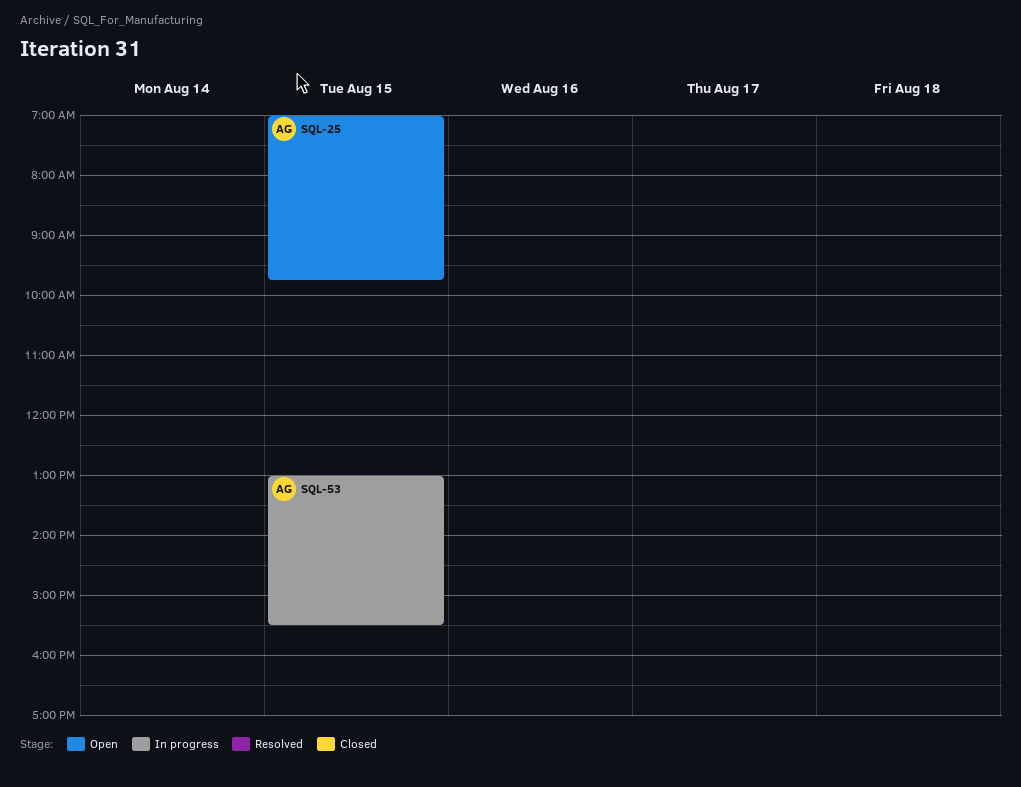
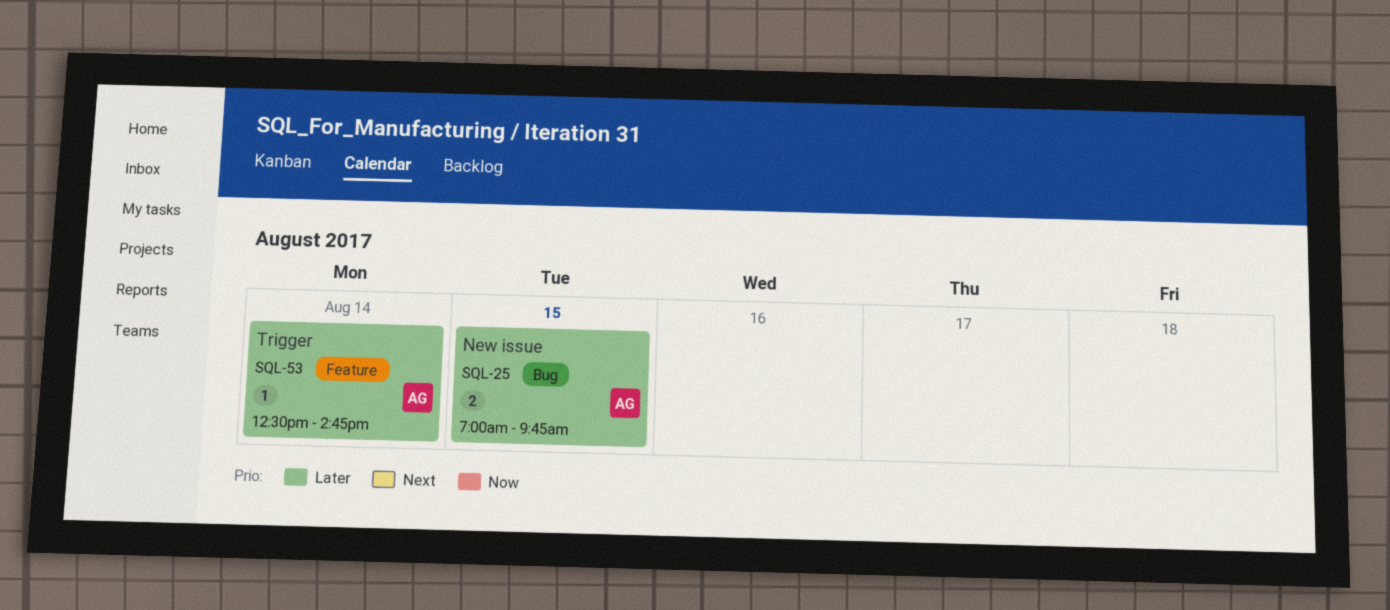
SQL-53, day: Aug 15 -> Aug 14
SQL-53, begins: 13:00 -> 12:30
SQL-53, ends: 15:30 -> 14:45

